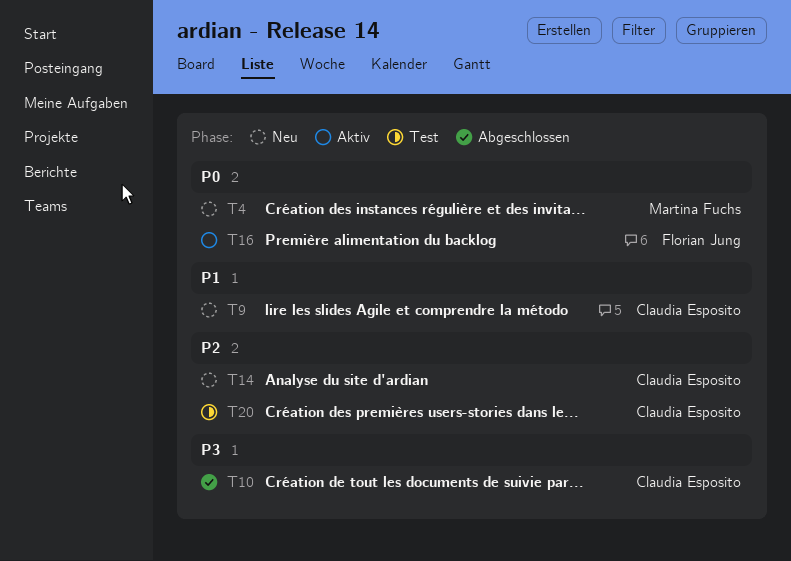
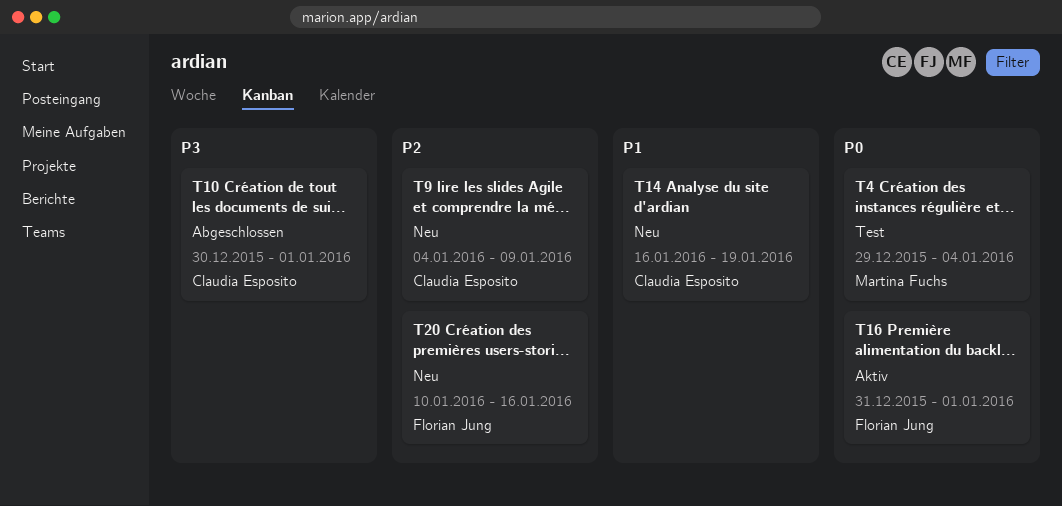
T4, status: Neu -> Test
T9, priority: P1 -> P2
T14, priority: P2 -> P1
T20, status: Test -> Neu
T20, owner: Claudia Esposito -> Florian Jung

